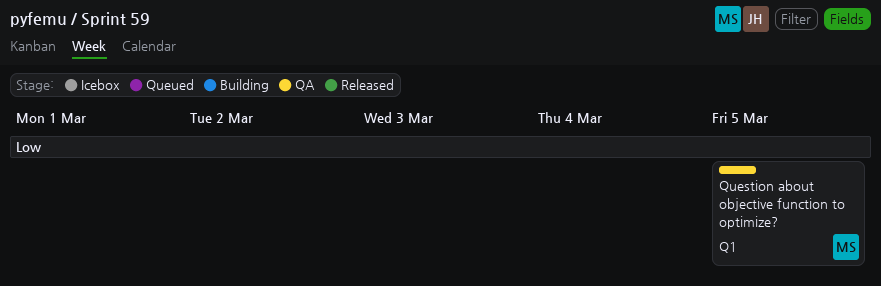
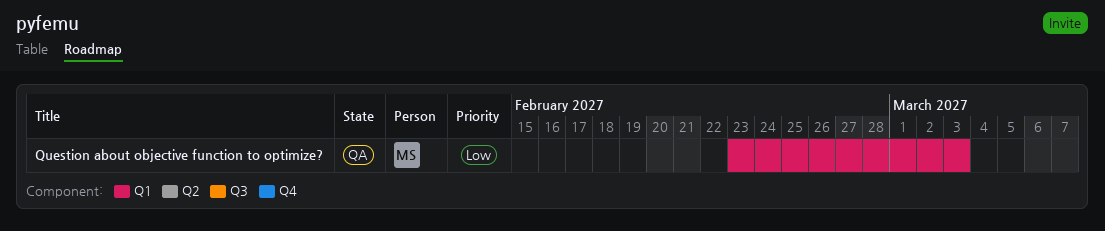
Question about objective function to optimize?, due: Mar 5 -> Mar 3

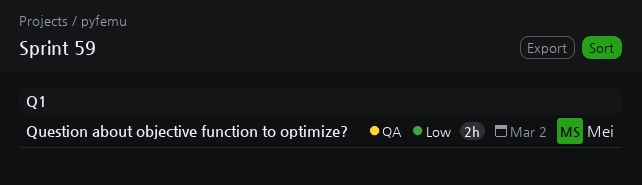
Question about objective function to optimize?, due: Mar 3 -> Mar 2

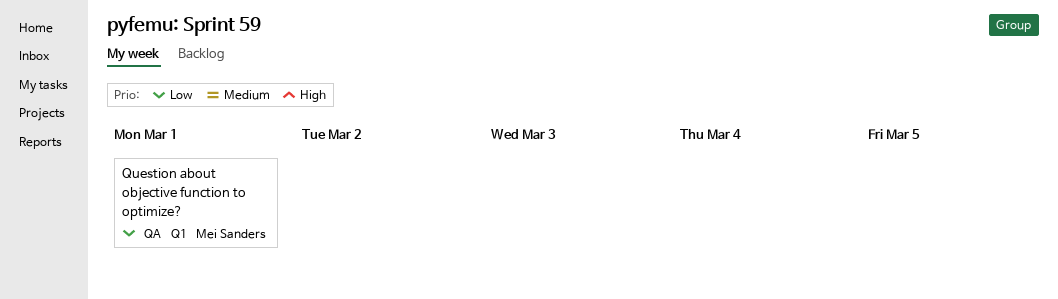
Question about objective function to optimize?, due: Mar 2 -> Mar 1

